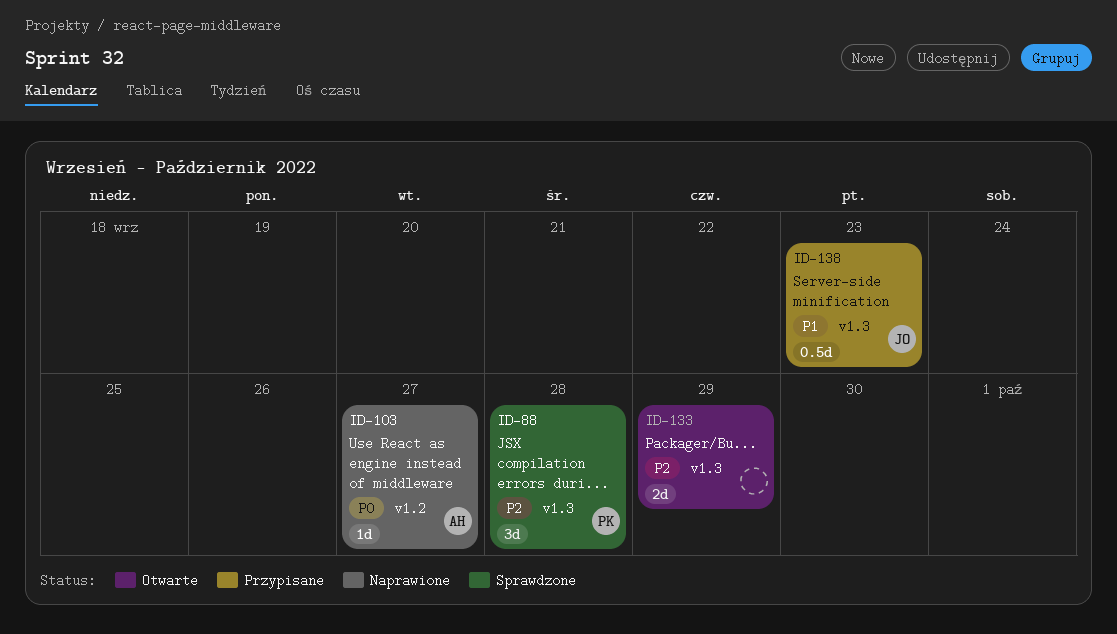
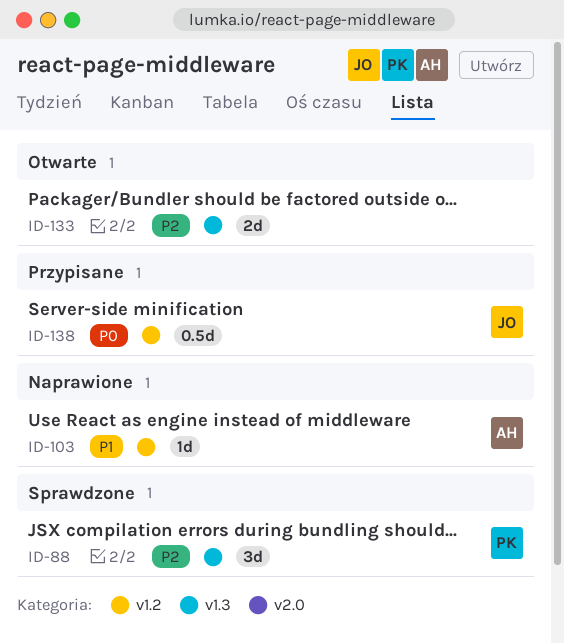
ID-103, priority: P0 -> P1
ID-138, priority: P1 -> P0
ID-138, label: v1.3 -> v1.2

